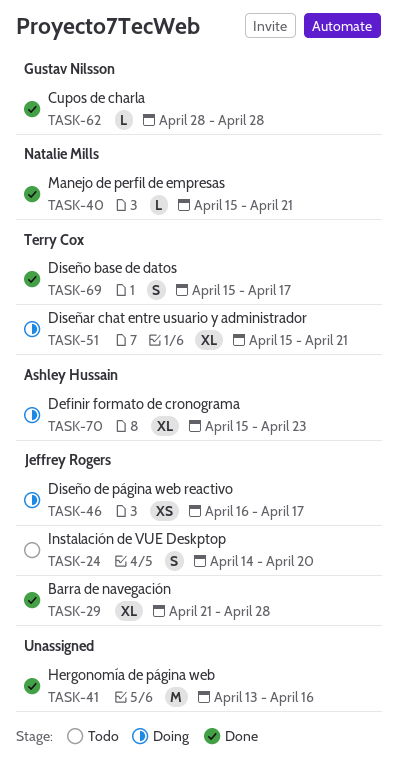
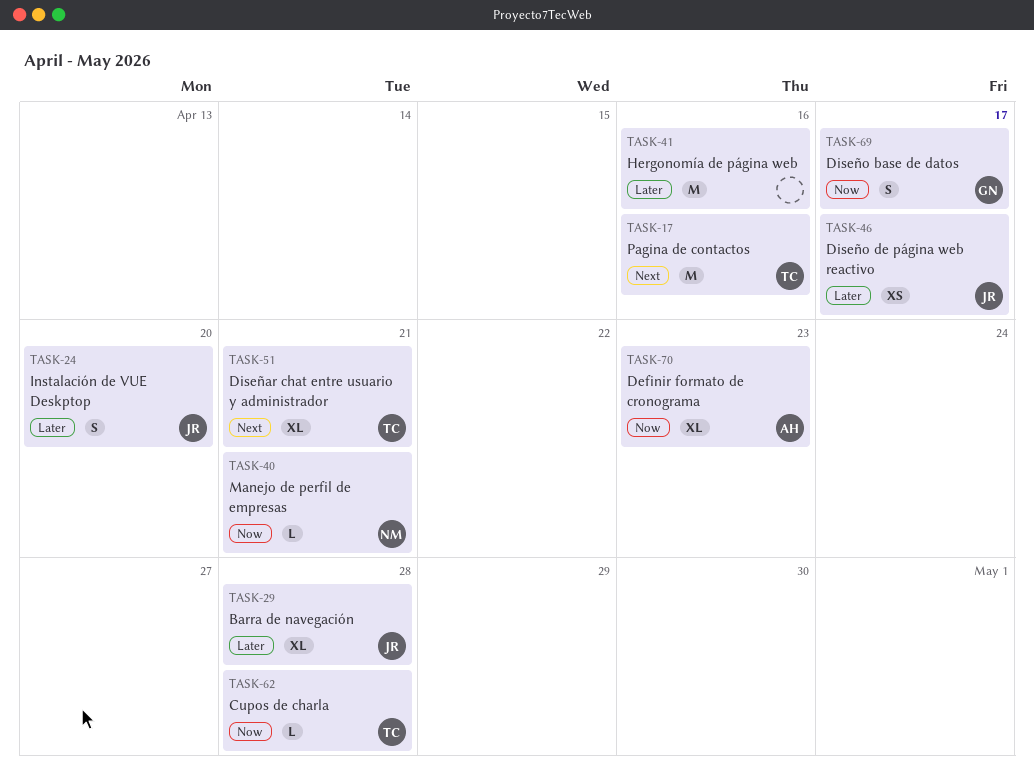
TASK-17: none -> present
TASK-62, owner: Gustav Nilsson -> Terry Cox
TASK-69, owner: Terry Cox -> Gustav Nilsson

